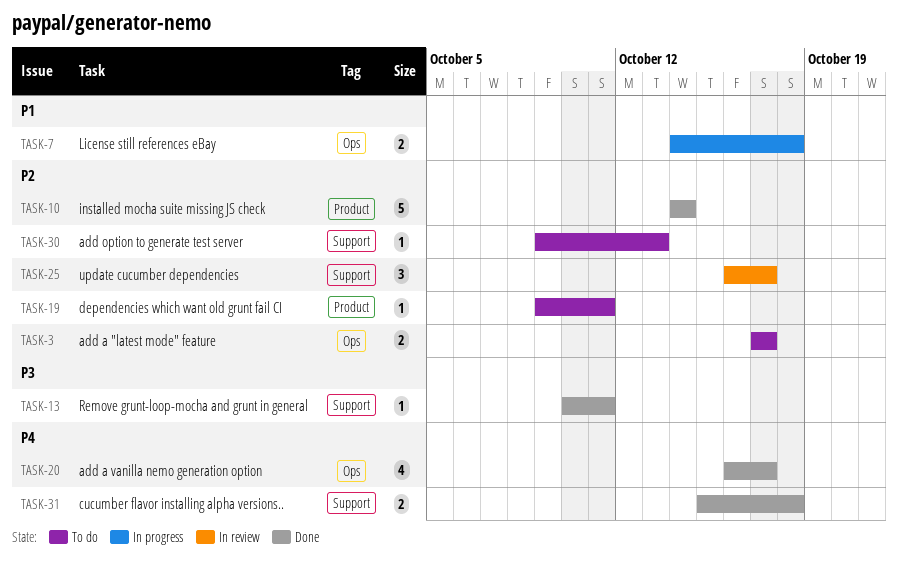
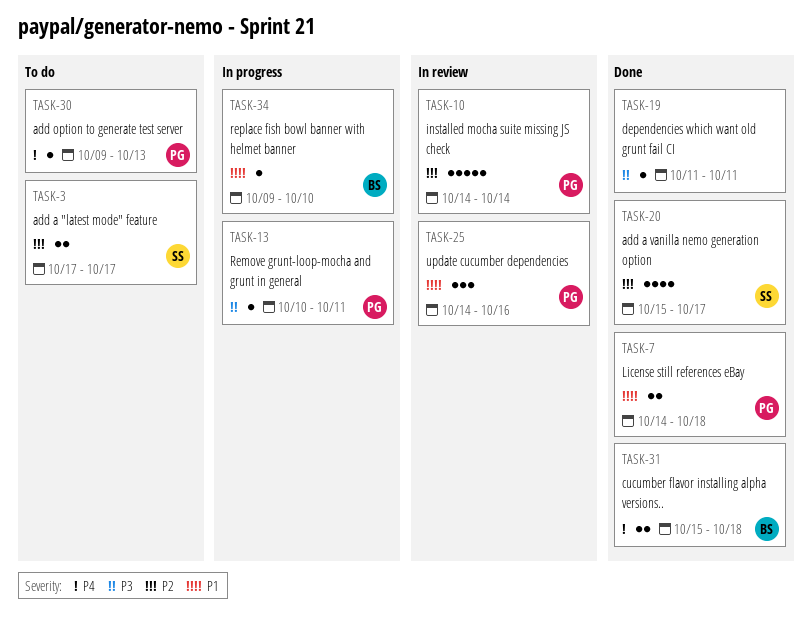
TASK-7, status: In progress -> Done
TASK-10, status: Done -> In review
TASK-13, status: Done -> In progress
TASK-19, status: To do -> Done
TASK-19, priority: P2 -> P3
TASK-19, start: Oct 9 -> Oct 11
TASK-20, priority: P4 -> P2
TASK-20, start: Oct 16 -> Oct 15
TASK-25, priority: P2 -> P1
TASK-25, start: Oct 16 -> Oct 14
TASK-25, due: Oct 17 -> Oct 16
TASK-30, priority: P2 -> P4
TASK-34: none -> present

